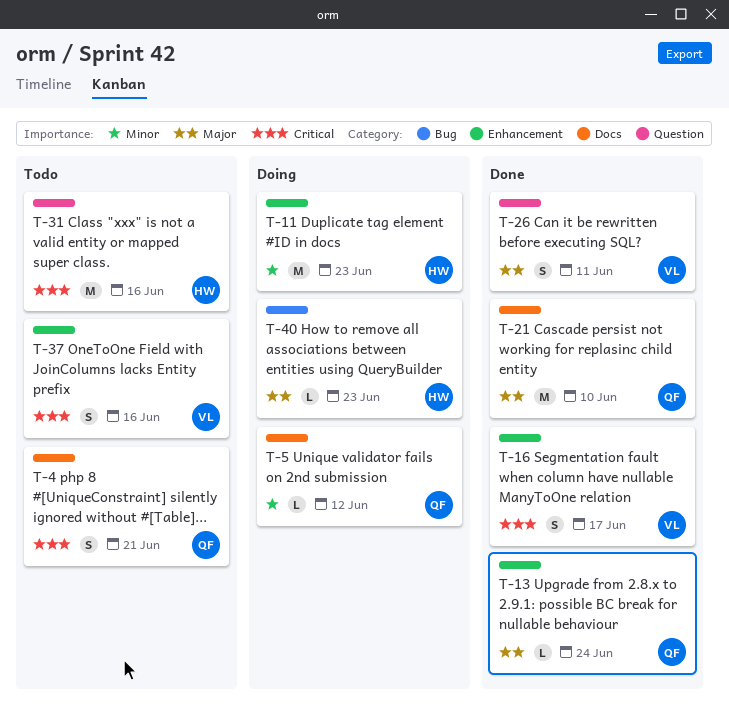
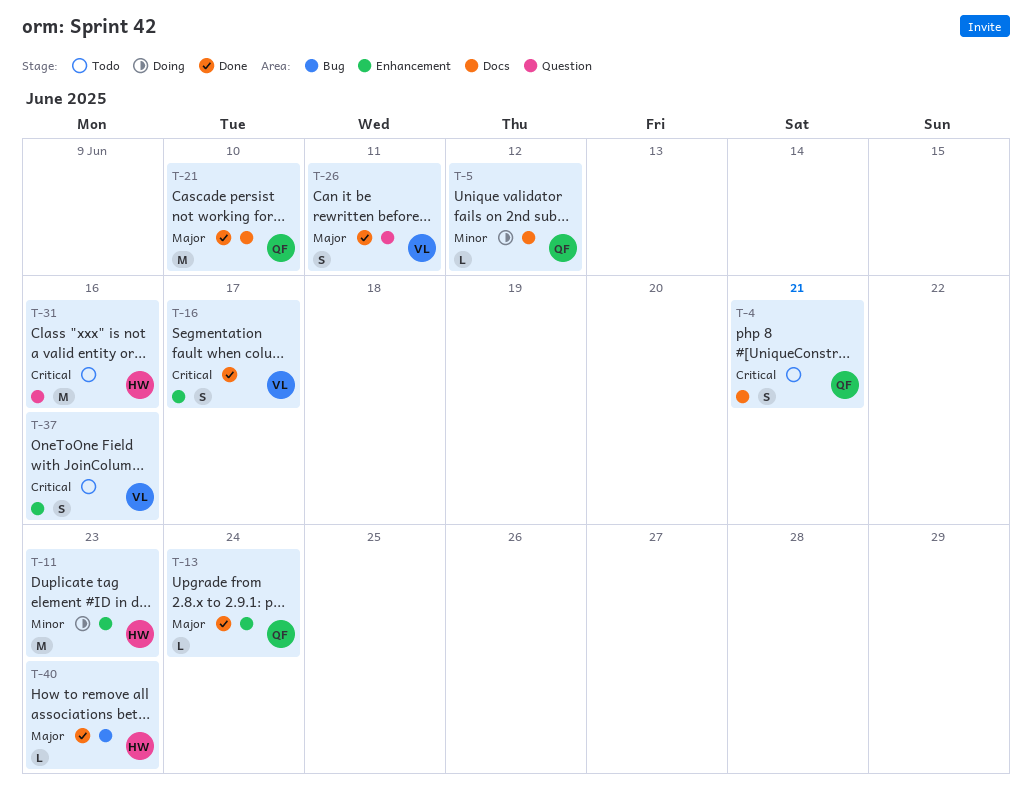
T-40, status: Doing -> Done

